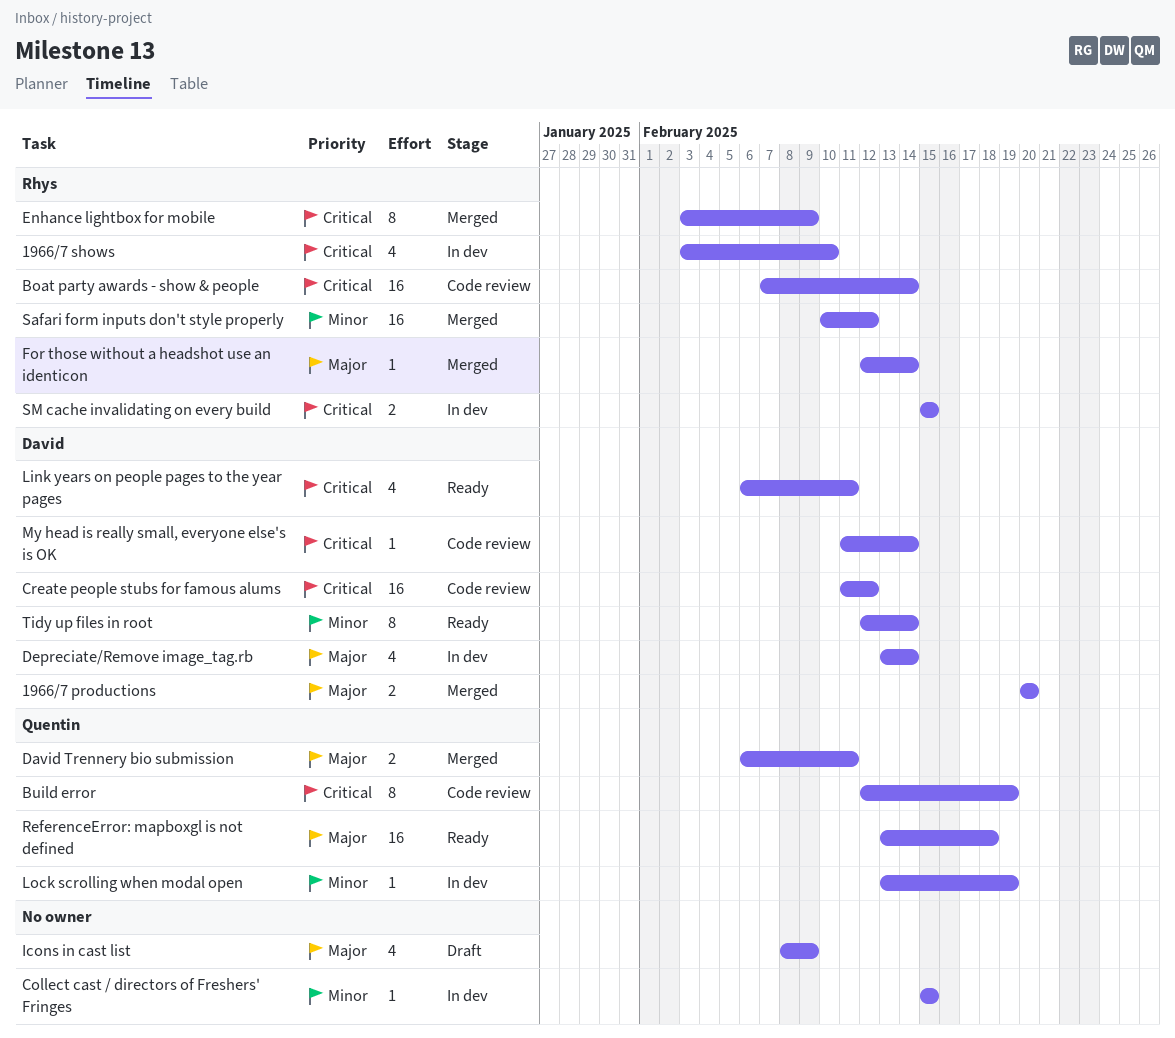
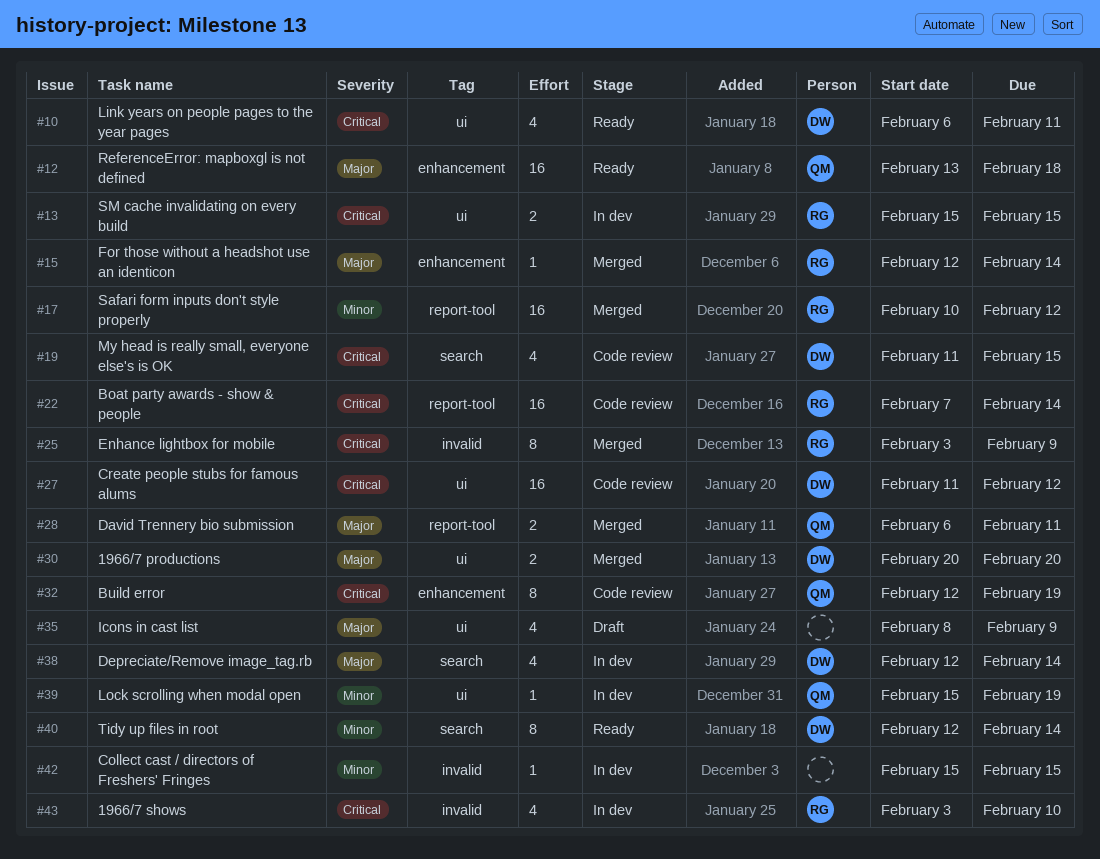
Depreciate/Remove image_tag.rb, start: Feb 13 -> Feb 12
Lock scrolling when modal open, start: Feb 13 -> Feb 15
My head is really small, everyone else's is OK, estimate: 1 -> 4
My head is really small, everyone else's is OK, due: Feb 14 -> Feb 15

